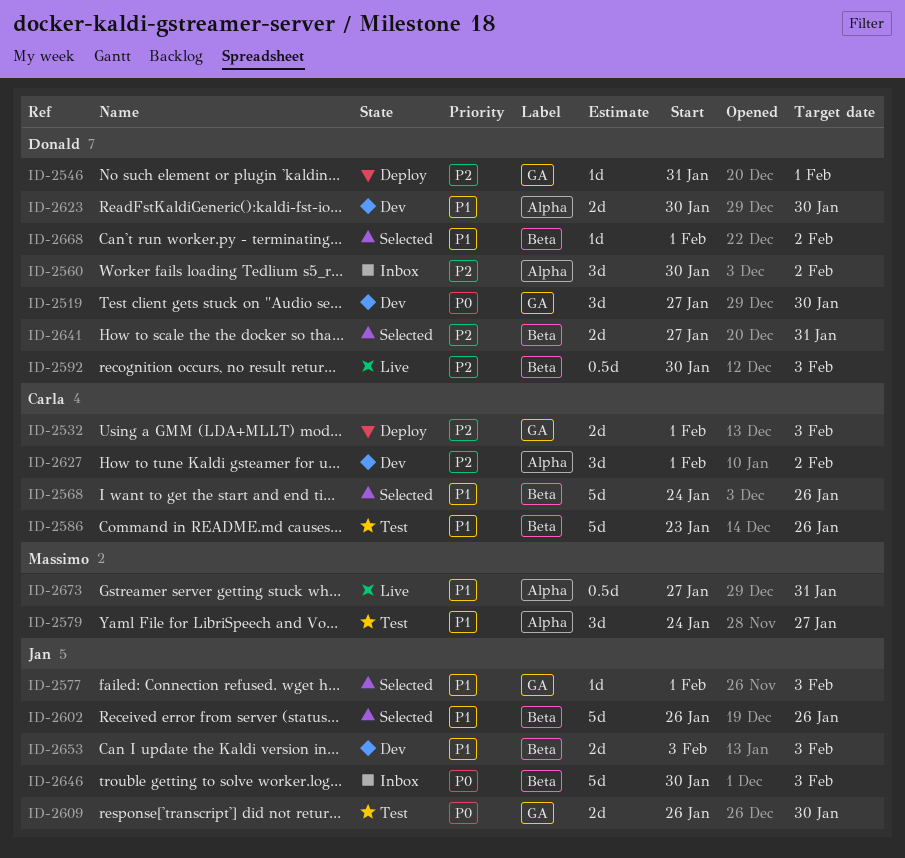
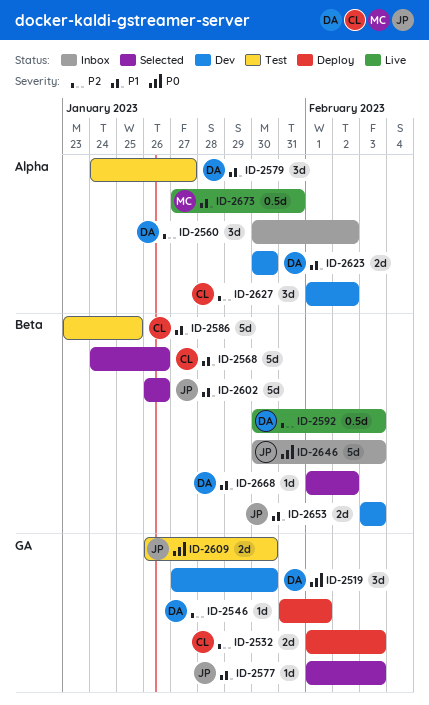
ID-2579, owner: Massimo -> Donald
ID-2586, due: Jan 26 -> Jan 25
ID-2641: present -> none

